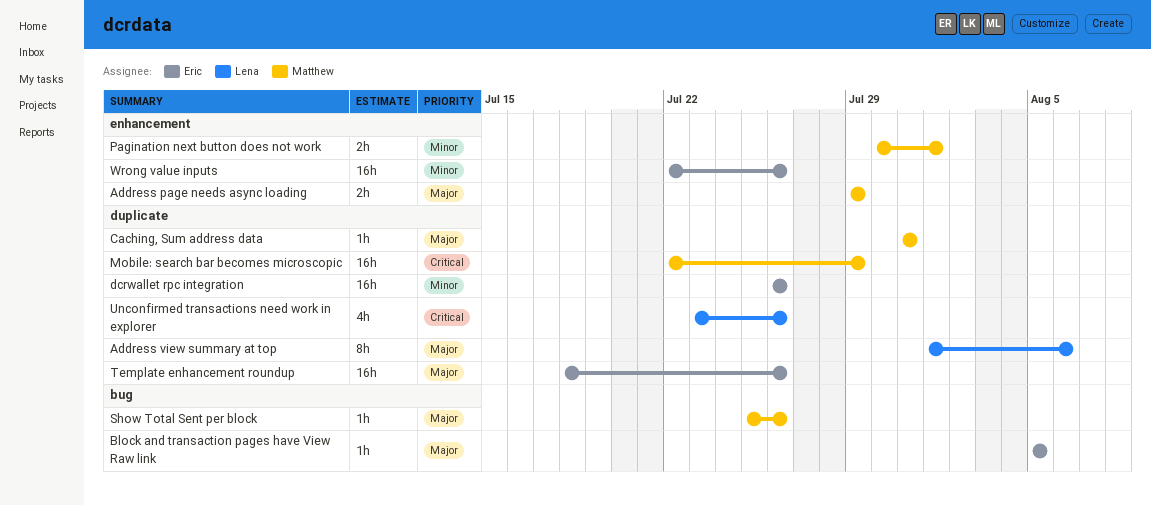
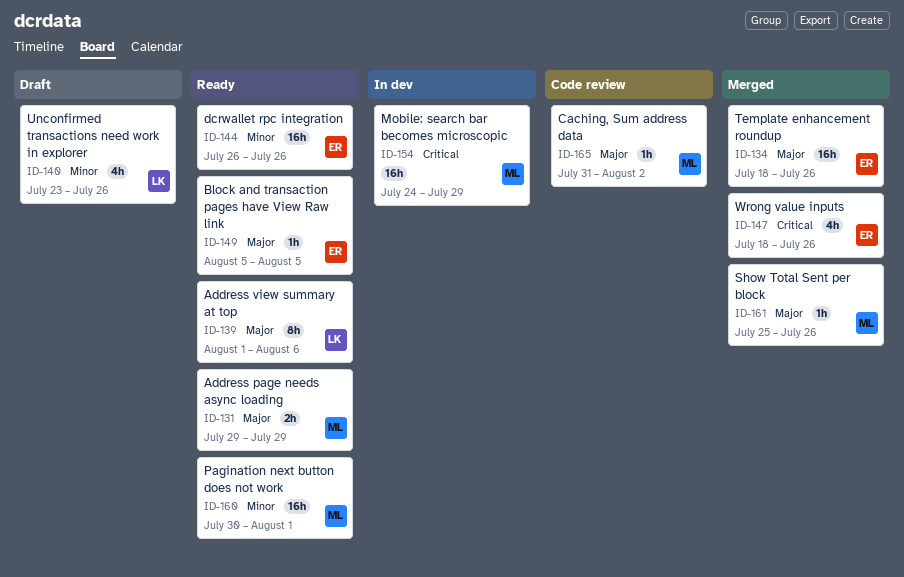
Caching, Sum address data, due: Jul 31 -> Aug 2
Mobile: search bar becomes microscopic, start: Jul 22 -> Jul 24
Pagination next button does not work, estimate: 2h -> 16h
Unconfirmed transactions need work in explorer, priority: Critical -> Minor
Wrong value inputs, priority: Minor -> Critical
Wrong value inputs, estimate: 16h -> 4h
Wrong value inputs, start: Jul 22 -> Jul 18

